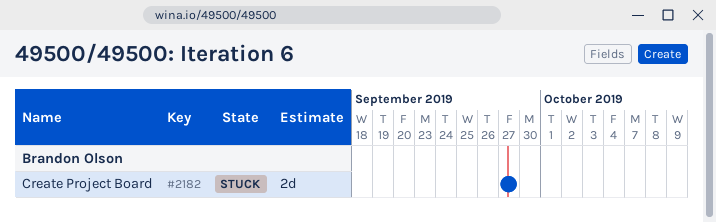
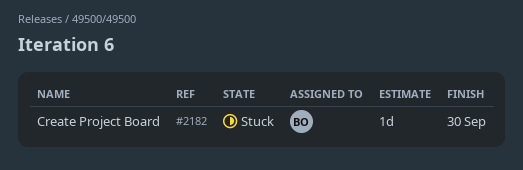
#2182, estimate: 2d -> 1d
#2182, due: Sep 27 -> Sep 30

